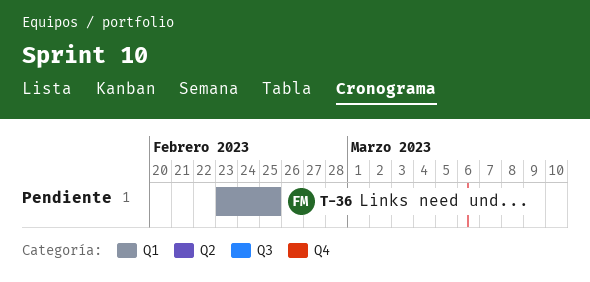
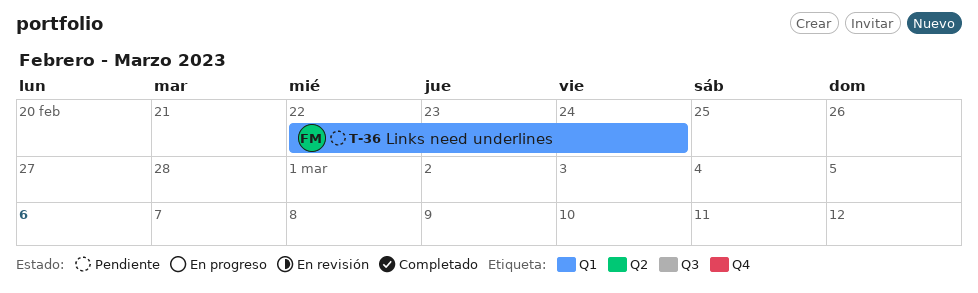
T-36, start: Feb 23 -> Feb 22
T-36, due: Feb 25 -> Feb 24

